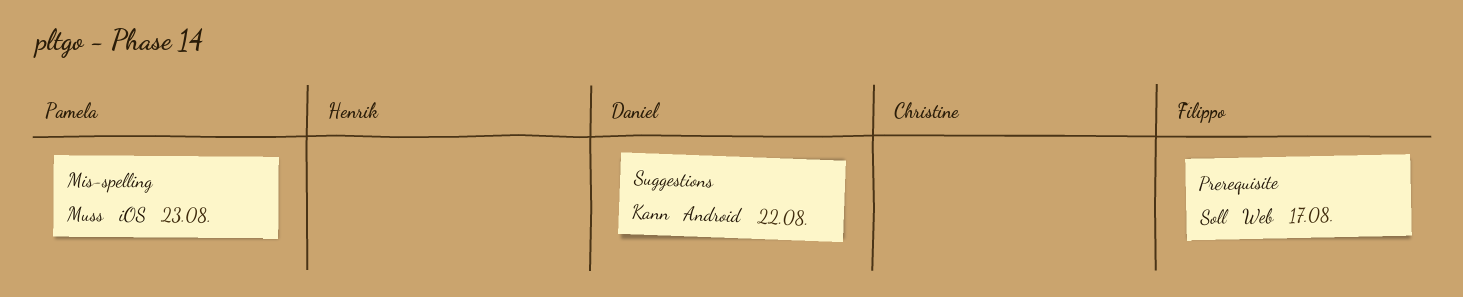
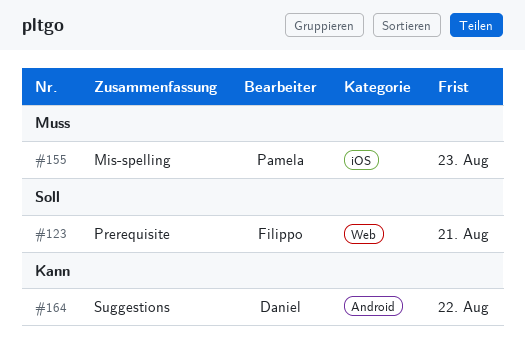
Prerequisite, due: Aug 17 -> Aug 21

